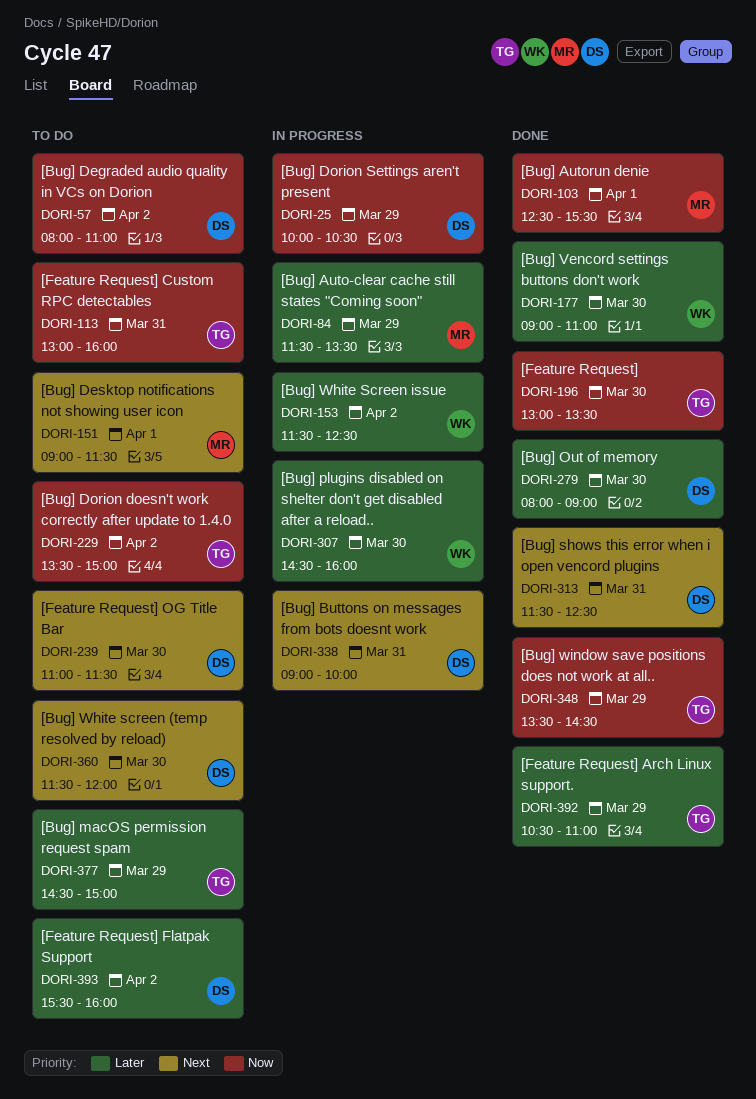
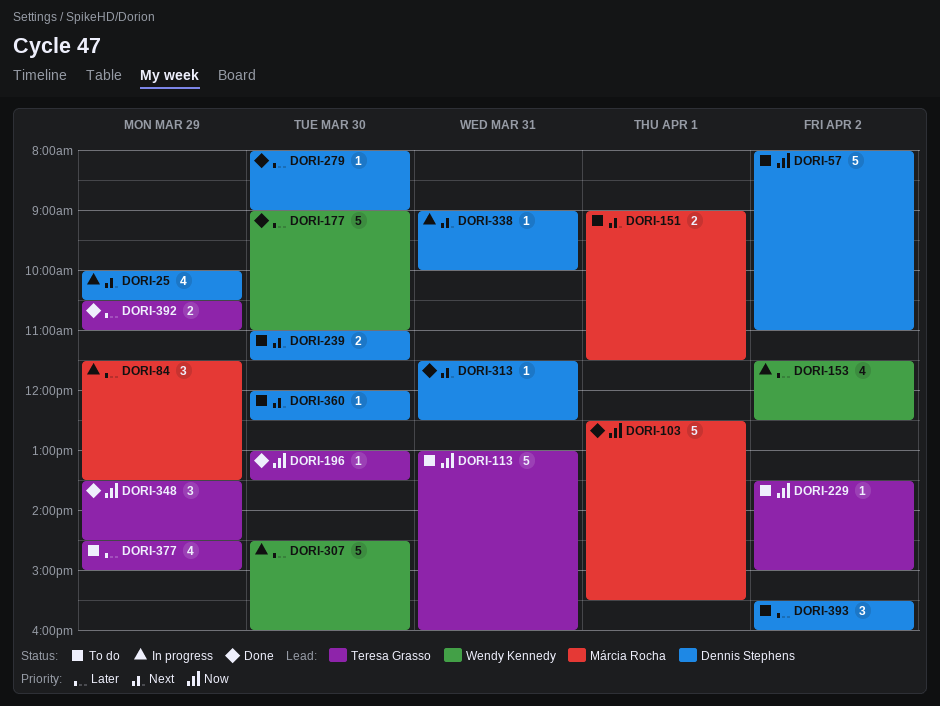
DORI-25, priority: Now -> Next
DORI-360, begins: 11:30 -> 12:00
DORI-360, ends: 12:00 -> 12:30

